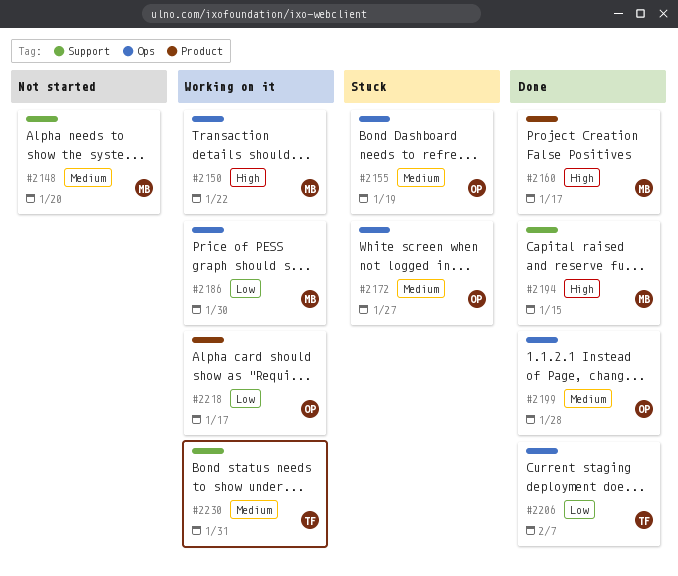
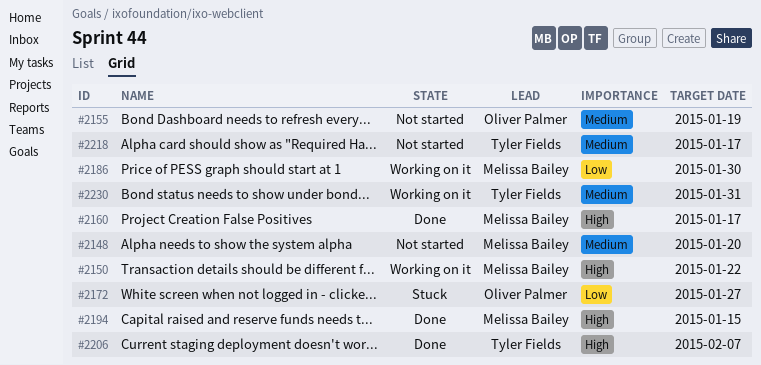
#2155, status: Stuck -> Not started
#2172, priority: Medium -> Low
#2199: present -> none
#2206, priority: Low -> High
#2218, status: Working on it -> Not started
#2218, owner: Oliver Palmer -> Tyler Fields
#2218, priority: Low -> Medium

